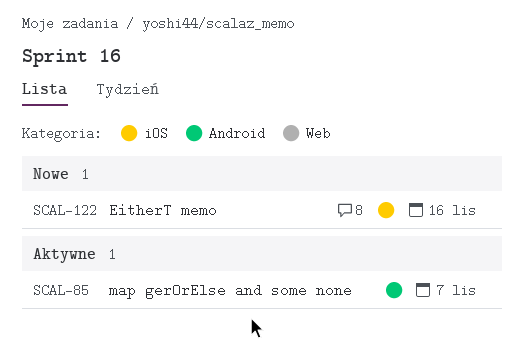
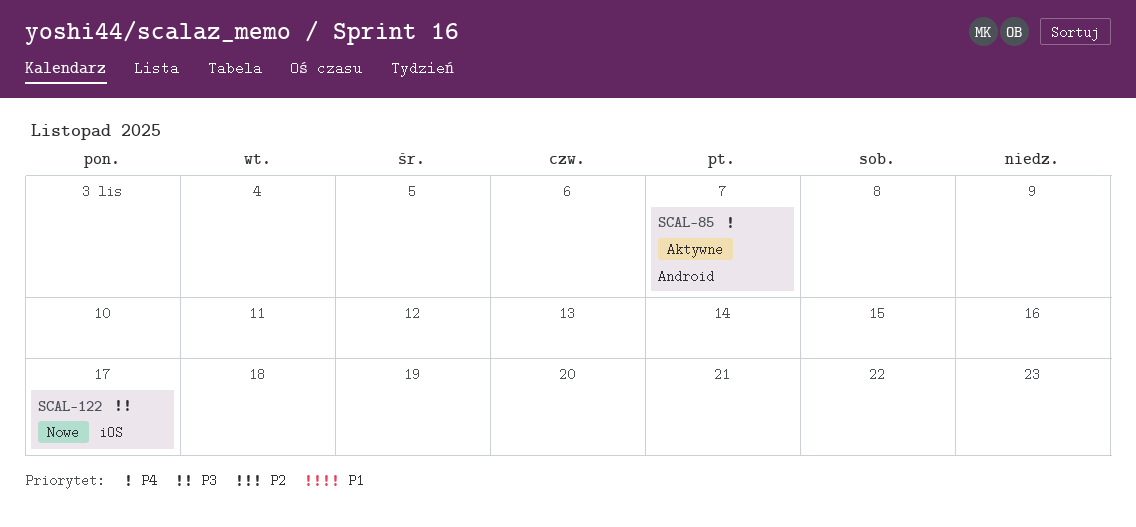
SCAL-122, due: Nov 16 -> Nov 17

